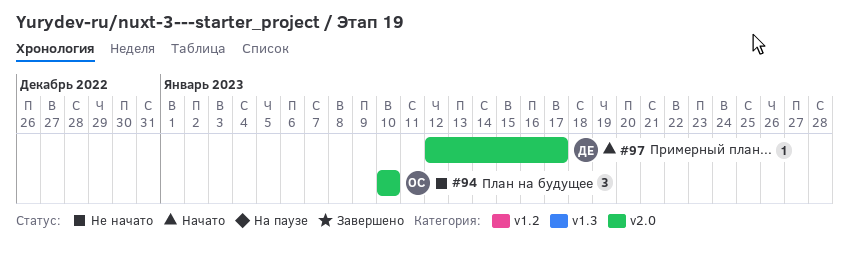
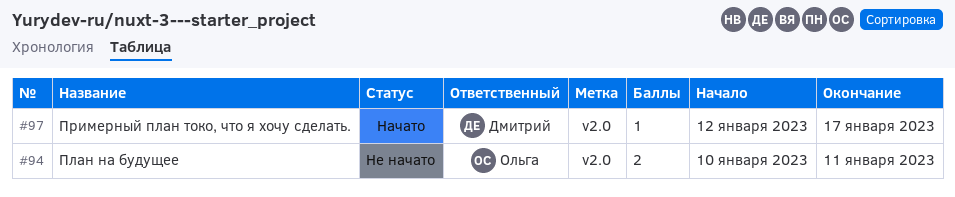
#94, estimate: 3 -> 2
#94, due: Jan 10 -> Jan 11

